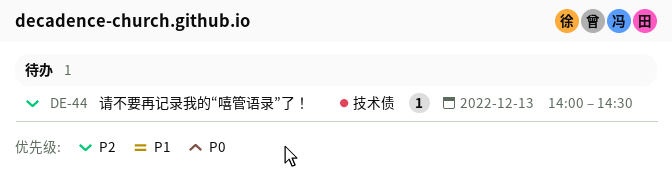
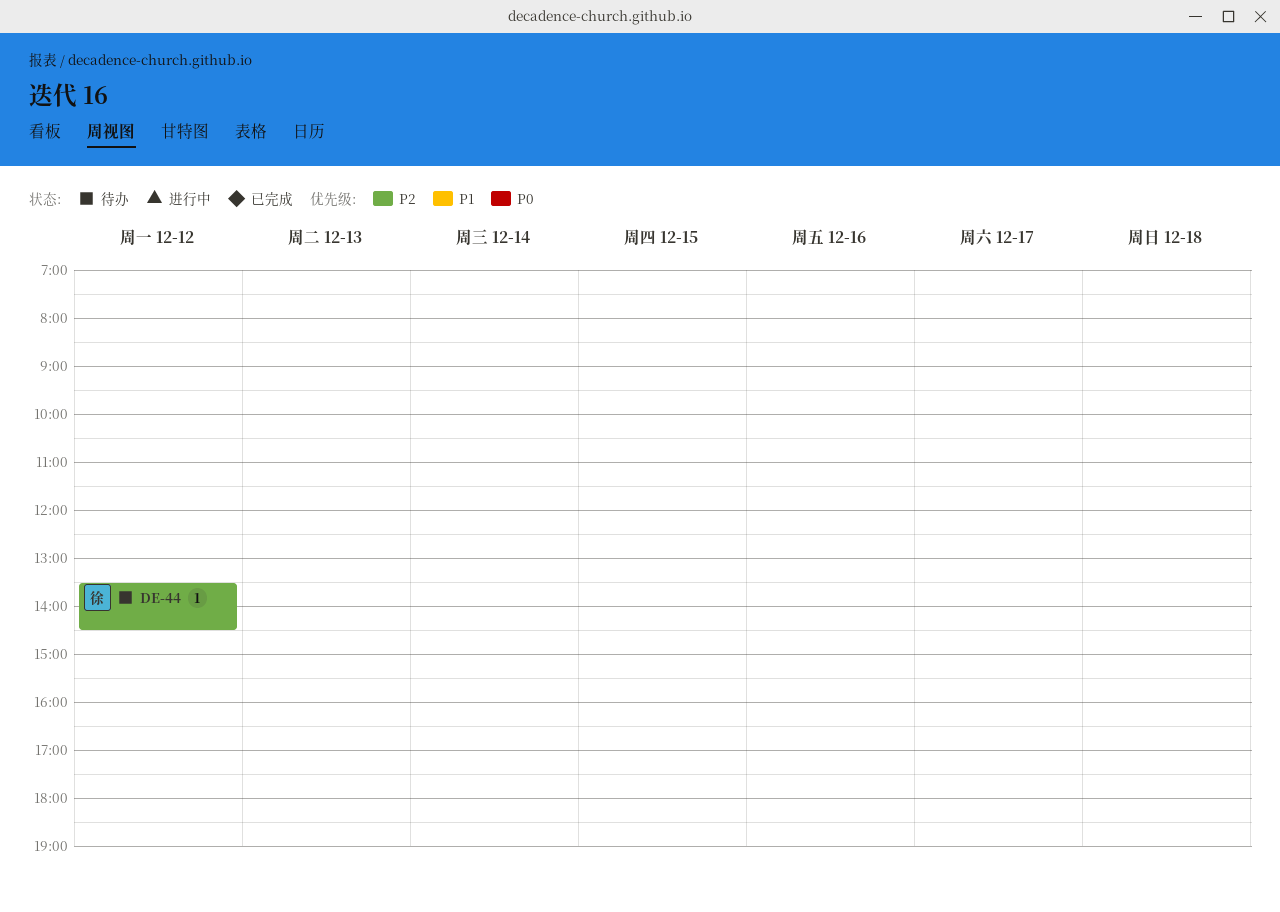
DE-44, day: Dec 13 -> Dec 12
DE-44, begins: 14:00 -> 13:30

